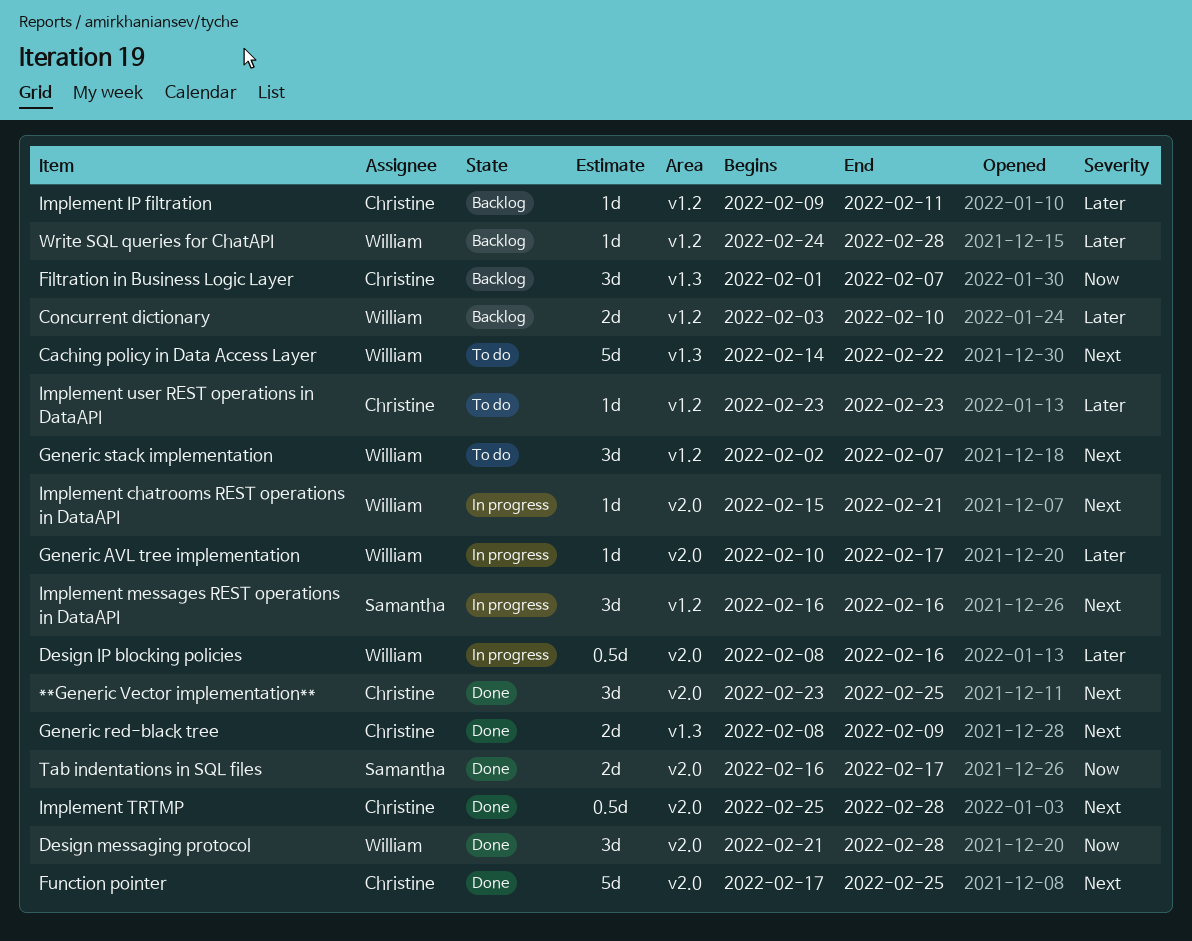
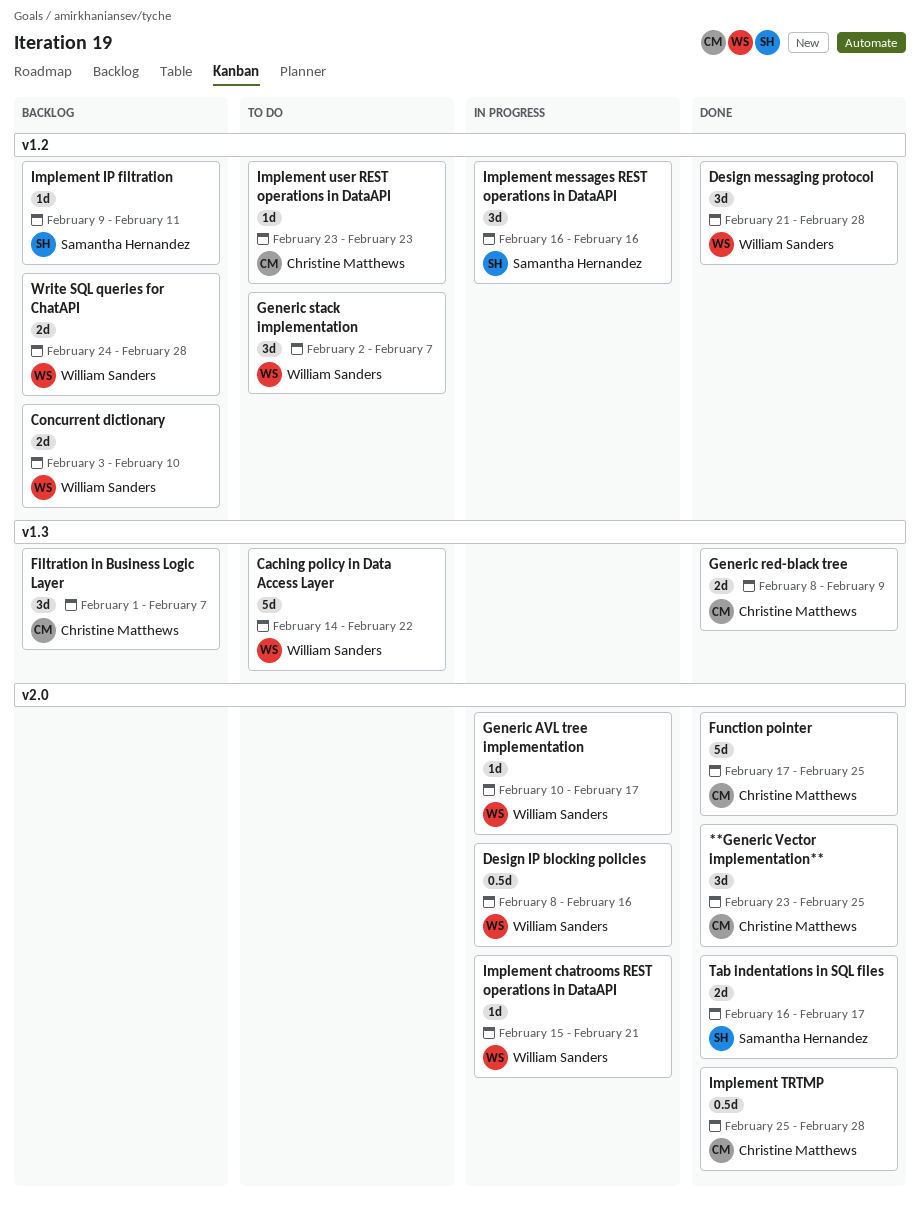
Design messaging protocol, label: v2.0 -> v1.2
Implement IP filtration, owner: Christine Matthews -> Samantha Hernandez
Write SQL queries for ChatAPI, estimate: 1d -> 2d

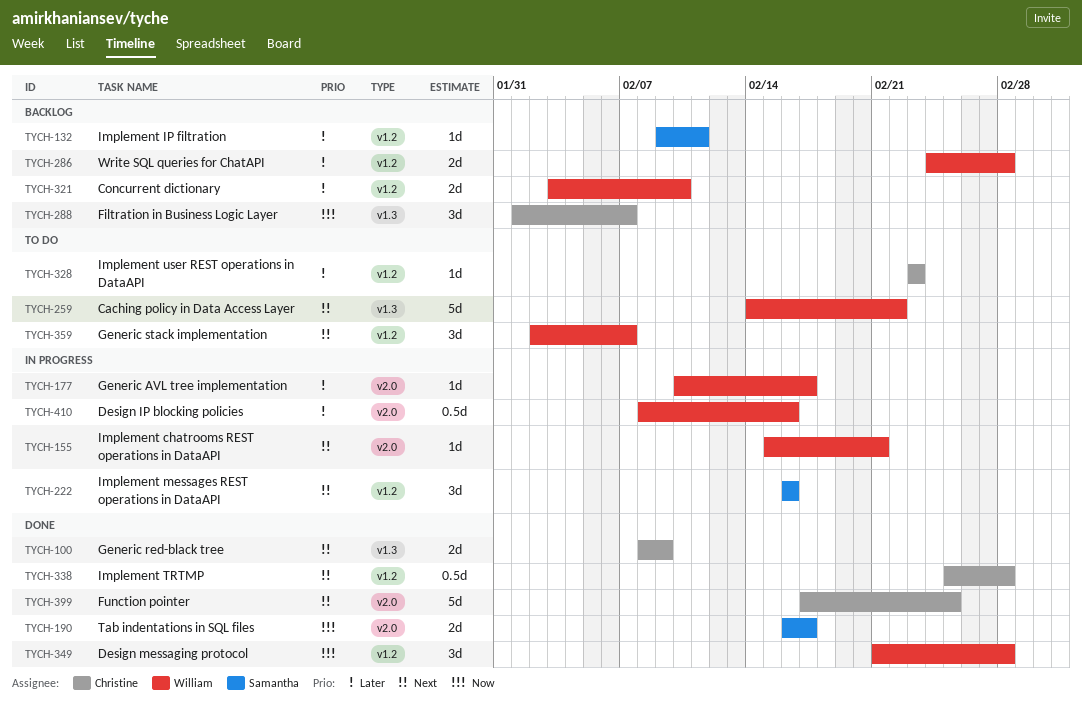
**Generic Vector implementation**: present -> none
Implement TRTMP, label: v2.0 -> v1.2

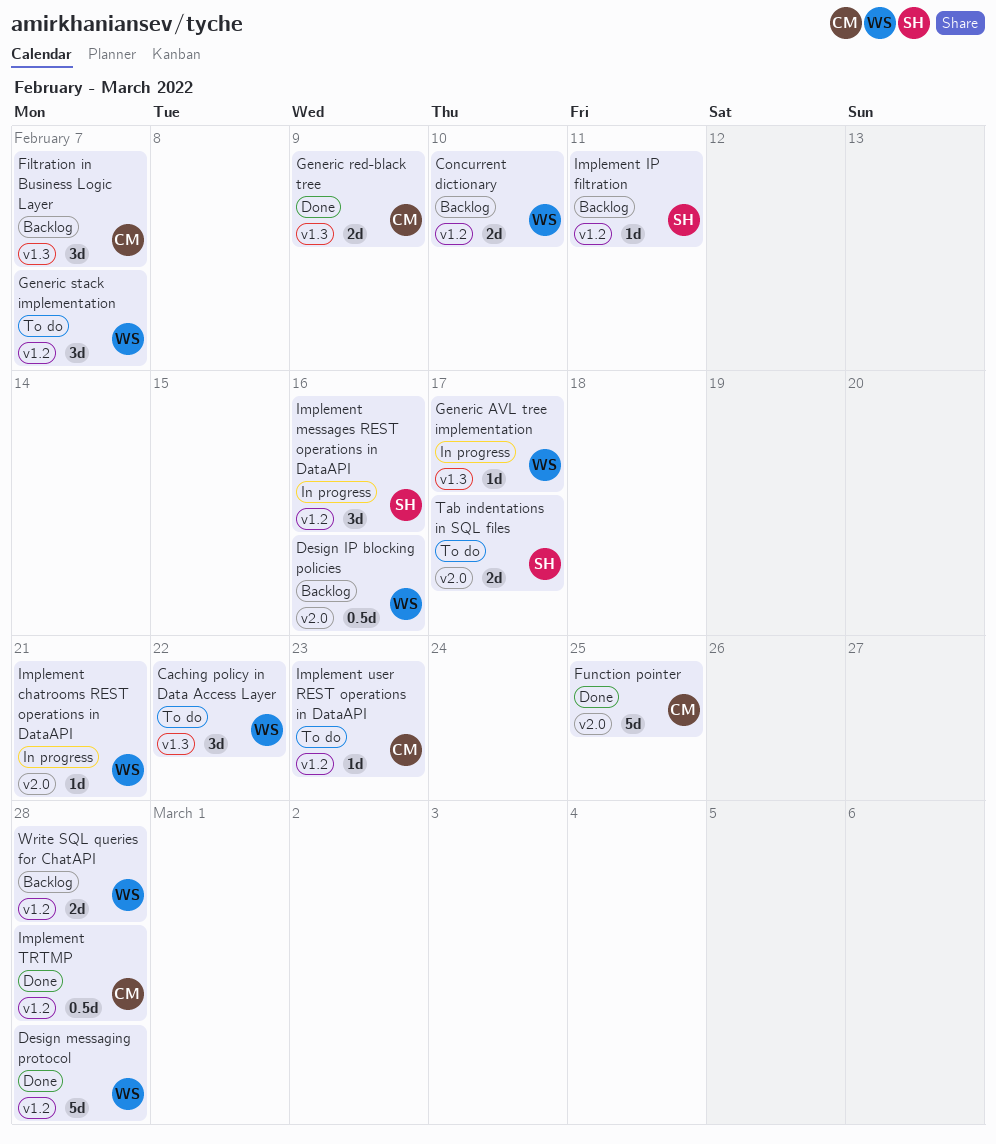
Caching policy in Data Access Layer, estimate: 5d -> 3d
Design IP blocking policies, status: In progress -> Backlog
Design messaging protocol, estimate: 3d -> 5d
Generic AVL tree implementation, label: v2.0 -> v1.3
Tab indentations in SQL files, status: Done -> To do

